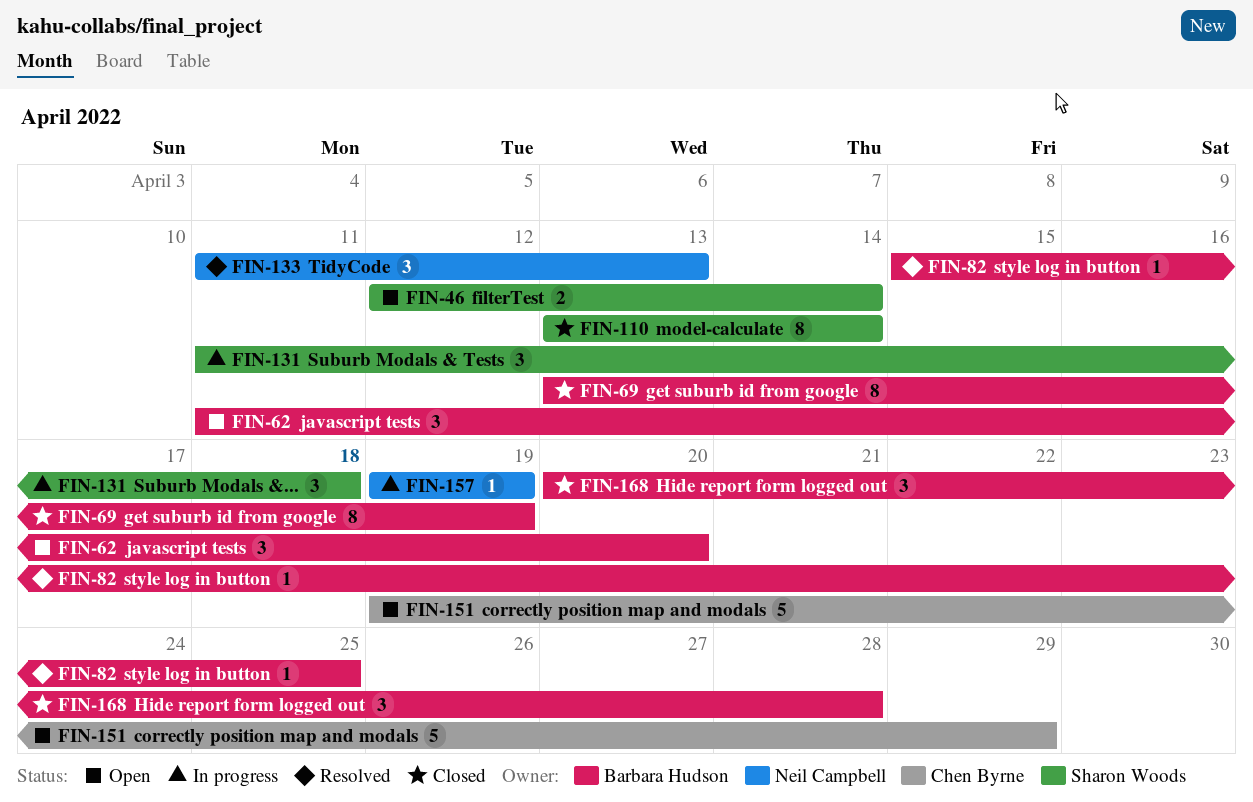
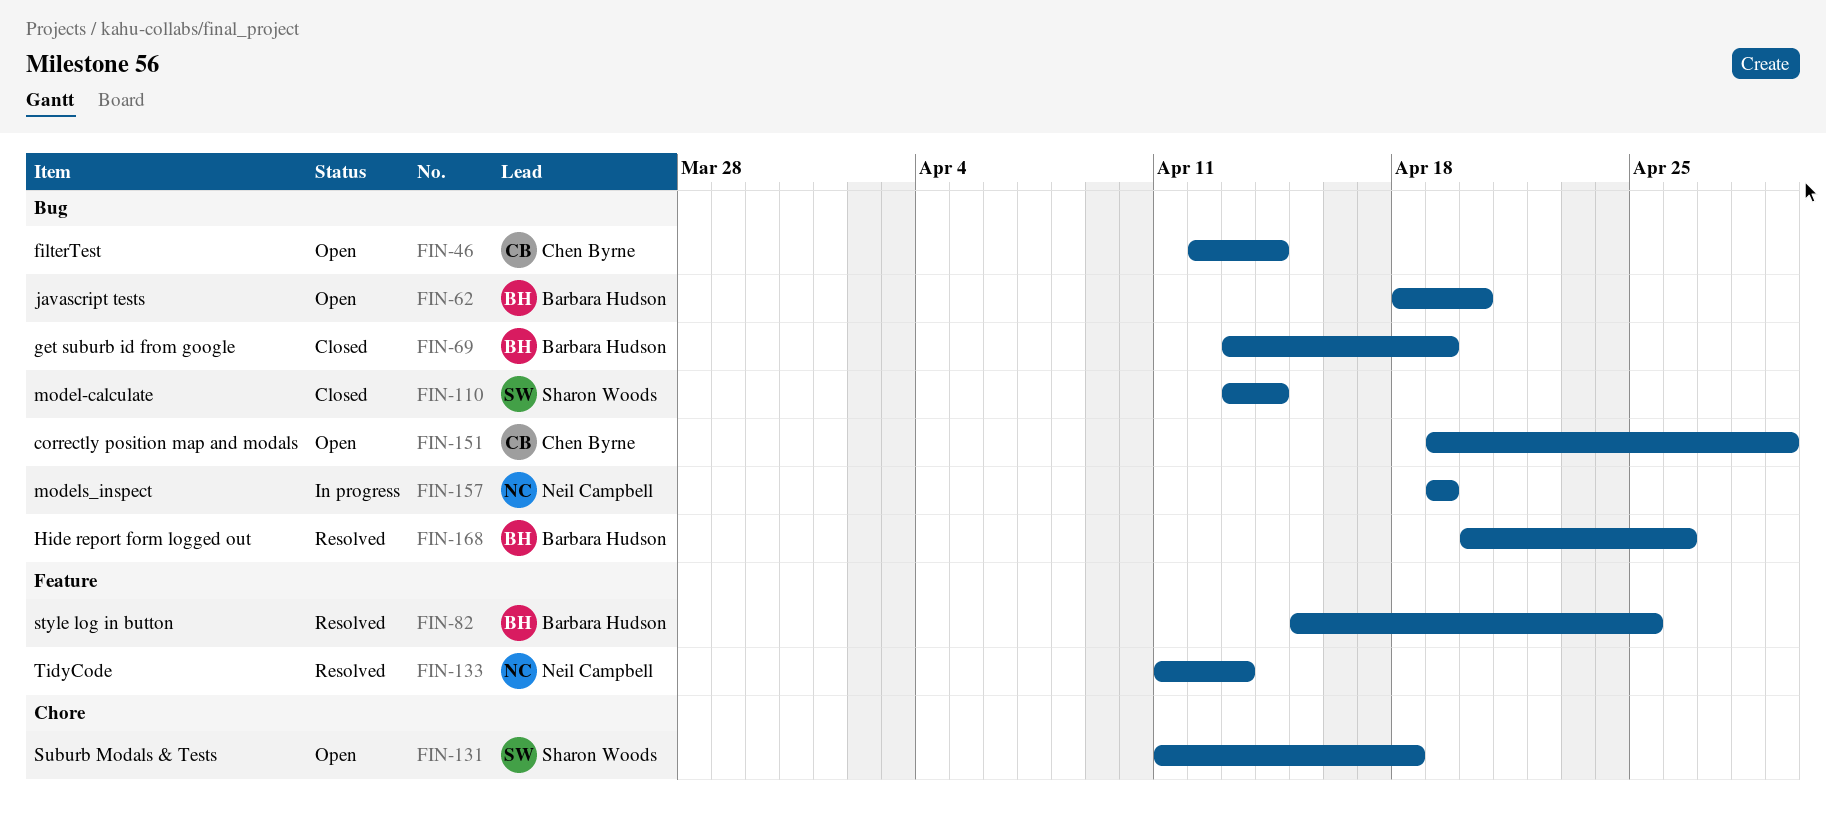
FIN-46, owner: Sharon Woods -> Chen Byrne
FIN-62, start: Apr 11 -> Apr 18
FIN-131, status: In progress -> Open
FIN-168, status: Closed -> Resolved
FIN-168, due: Apr 28 -> Apr 26

